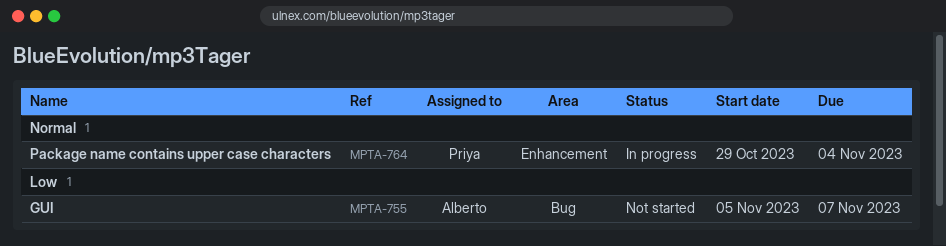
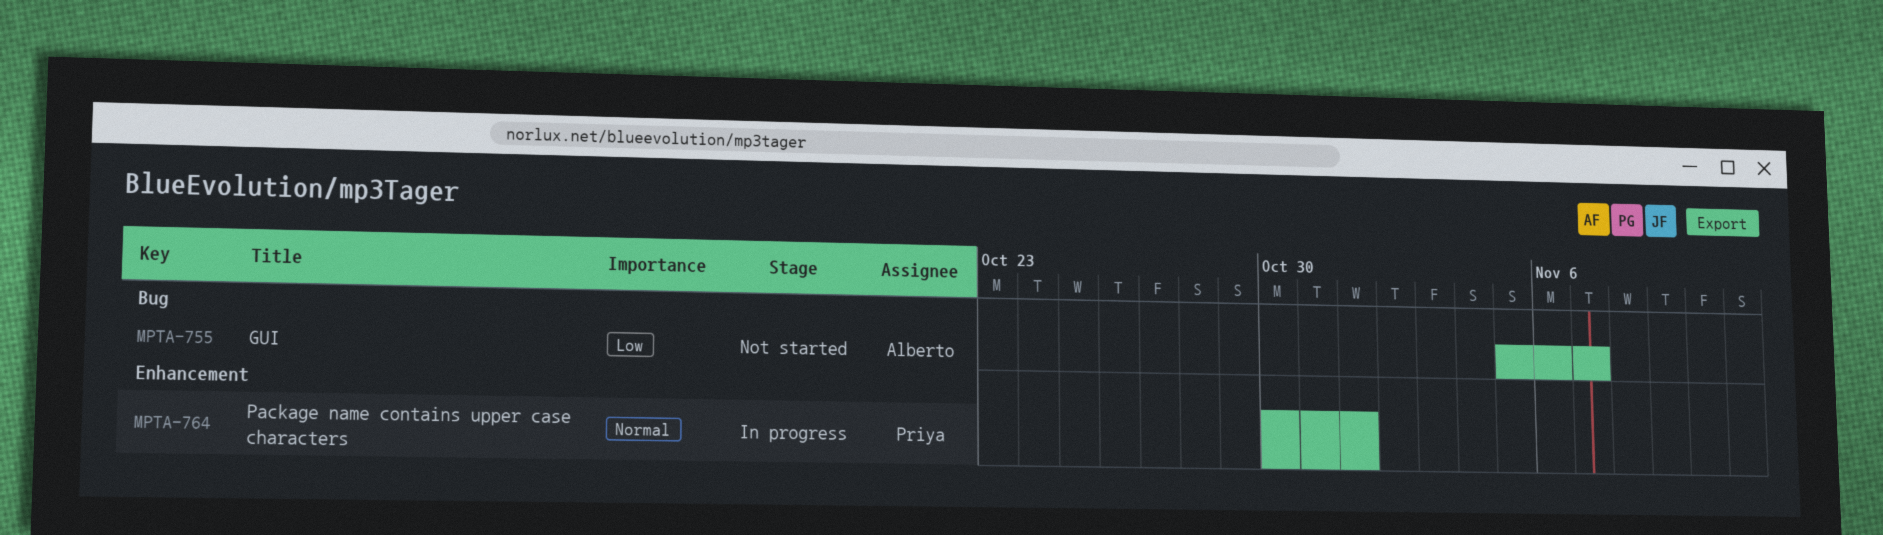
MPTA-764, start: Oct 29 -> Oct 30
MPTA-764, due: Nov 4 -> Nov 1

